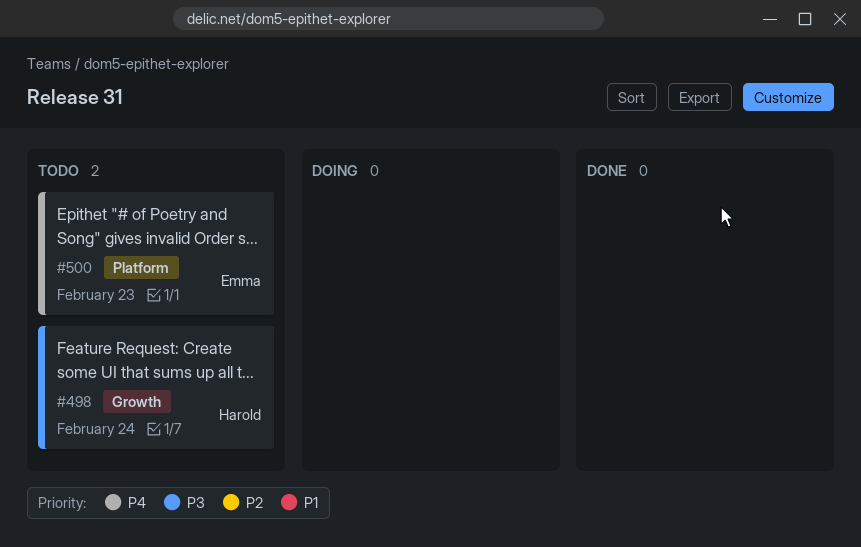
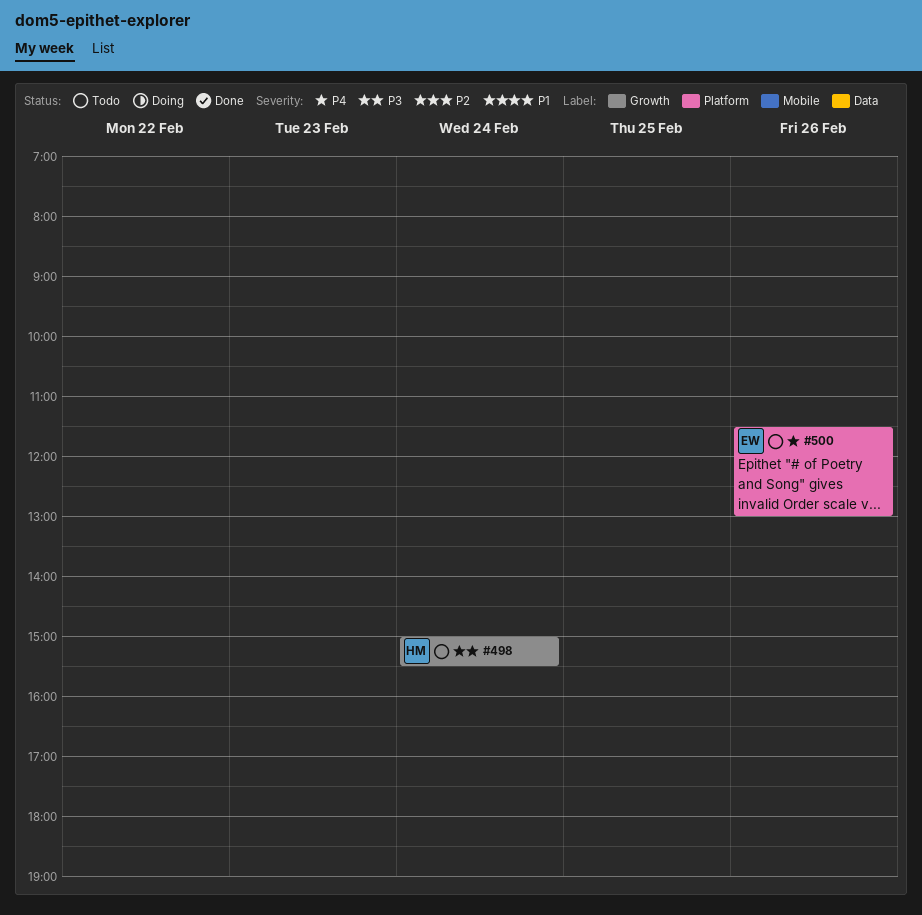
#500, day: Feb 23 -> Feb 26

